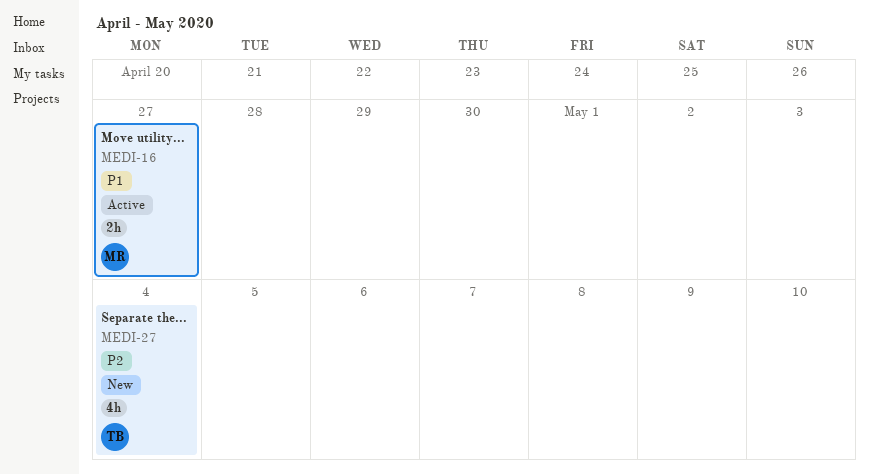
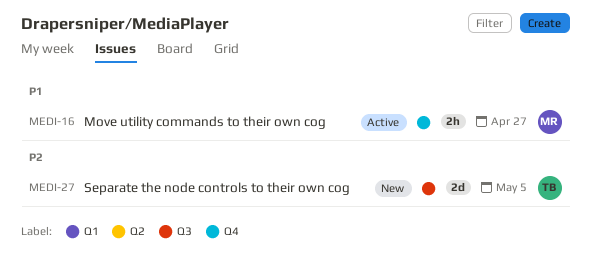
MEDI-27, estimate: 4h -> 2d
MEDI-27, due: May 4 -> May 5

